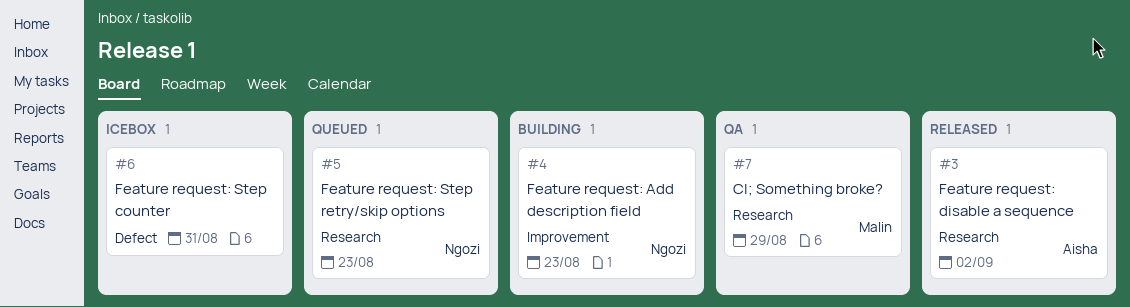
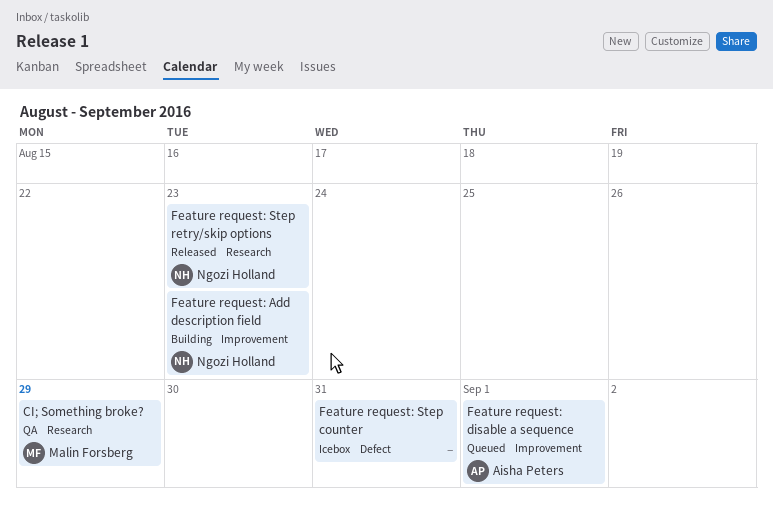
Feature request: disable a sequence, status: Released -> Queued
Feature request: disable a sequence, label: Research -> Improvement
Feature request: disable a sequence, due: Sep 2 -> Sep 1
Feature request: Step retry/skip options, status: Queued -> Released

